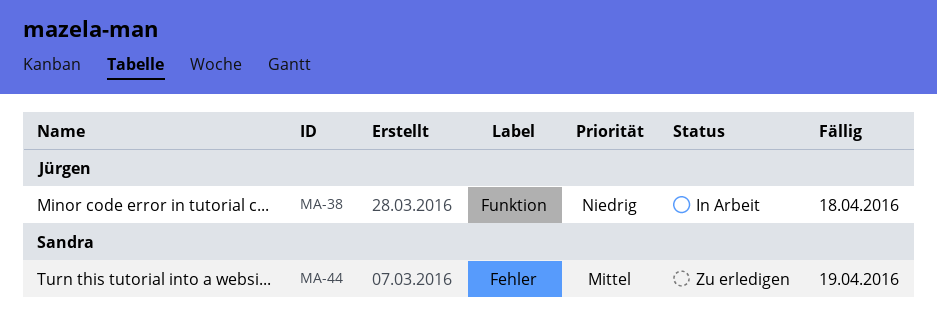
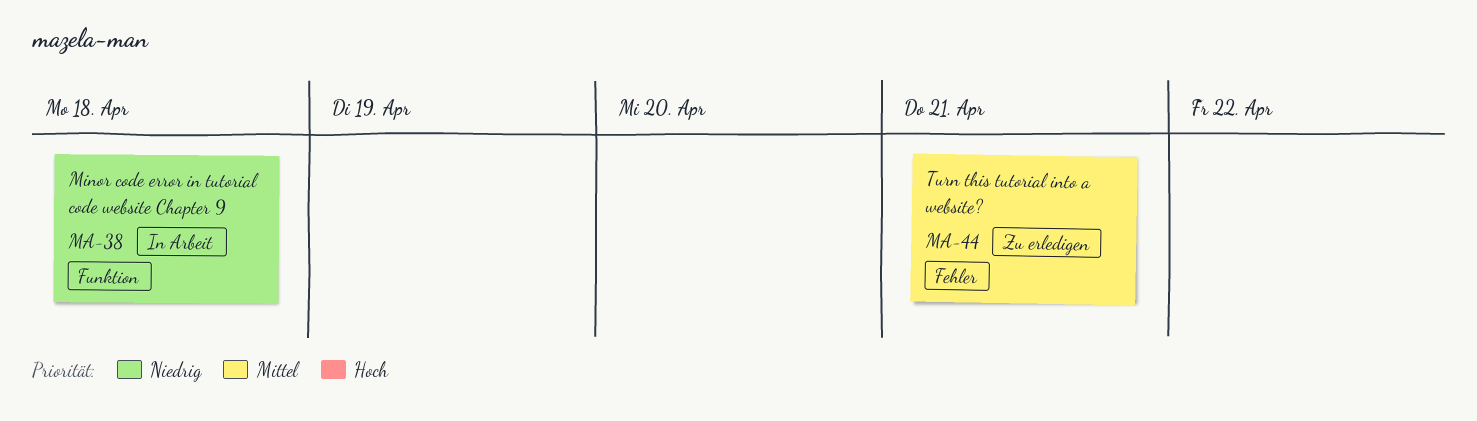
MA-44, due: Apr 19 -> Apr 21

